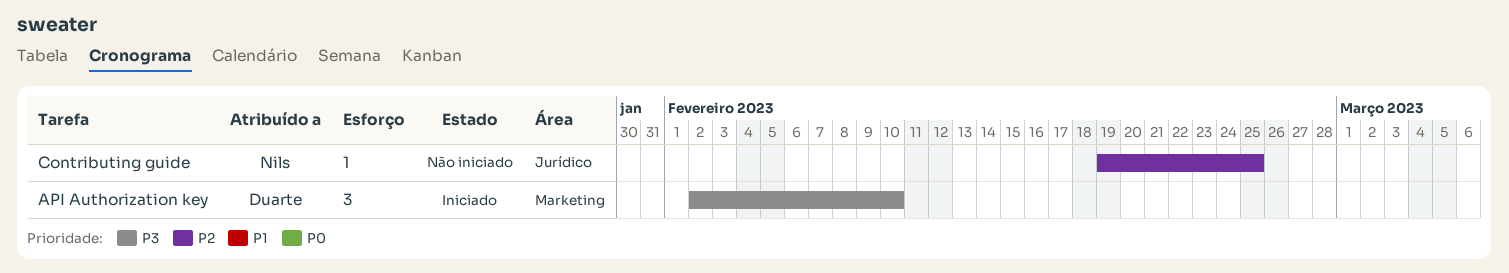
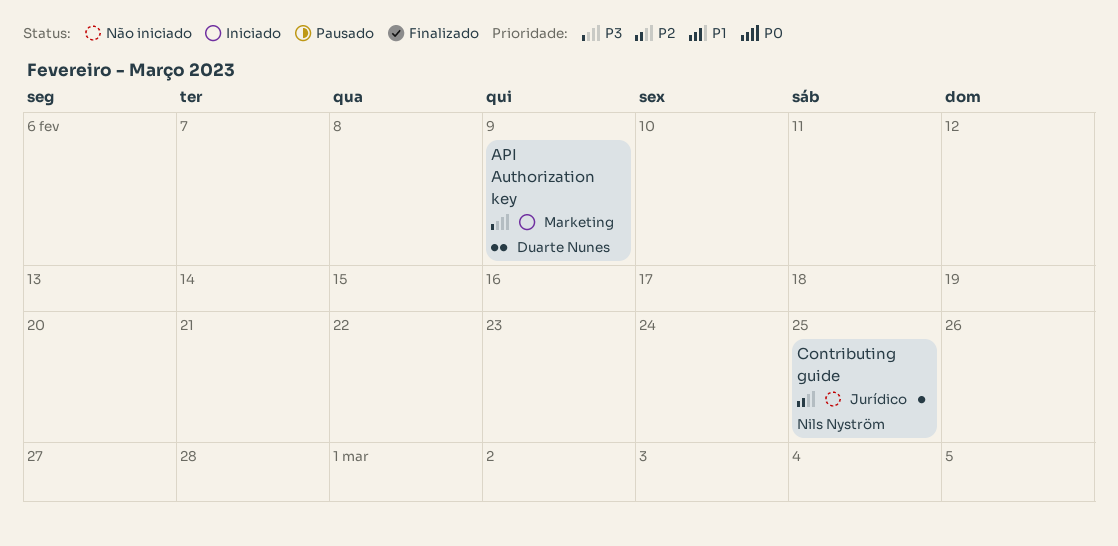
API Authorization key, estimate: 3 -> 2
API Authorization key, due: Feb 10 -> Feb 9

